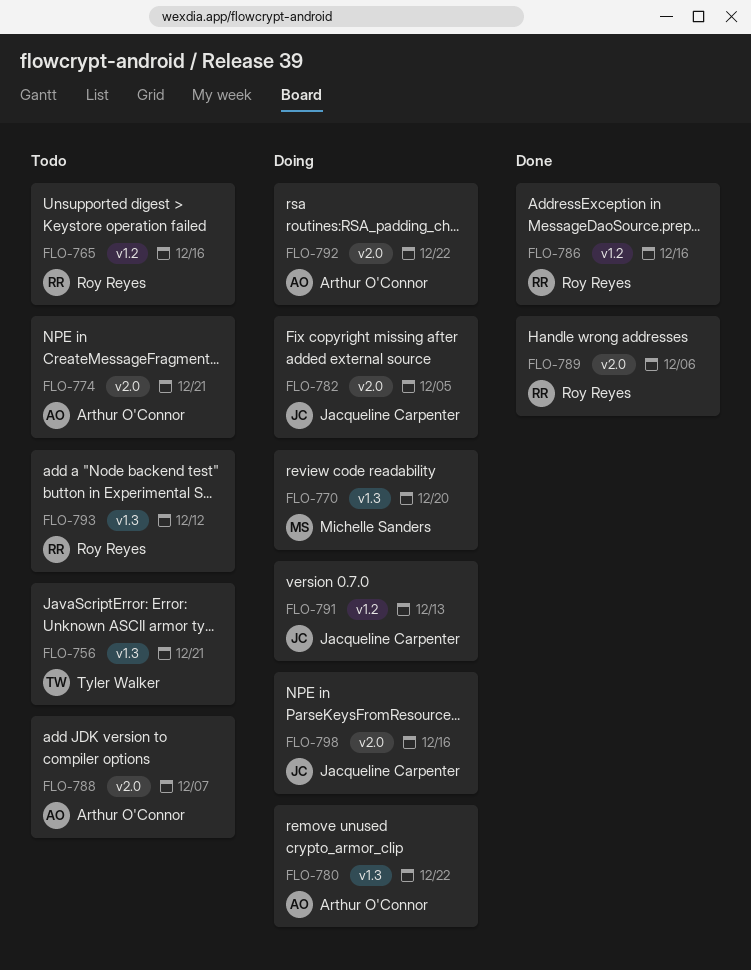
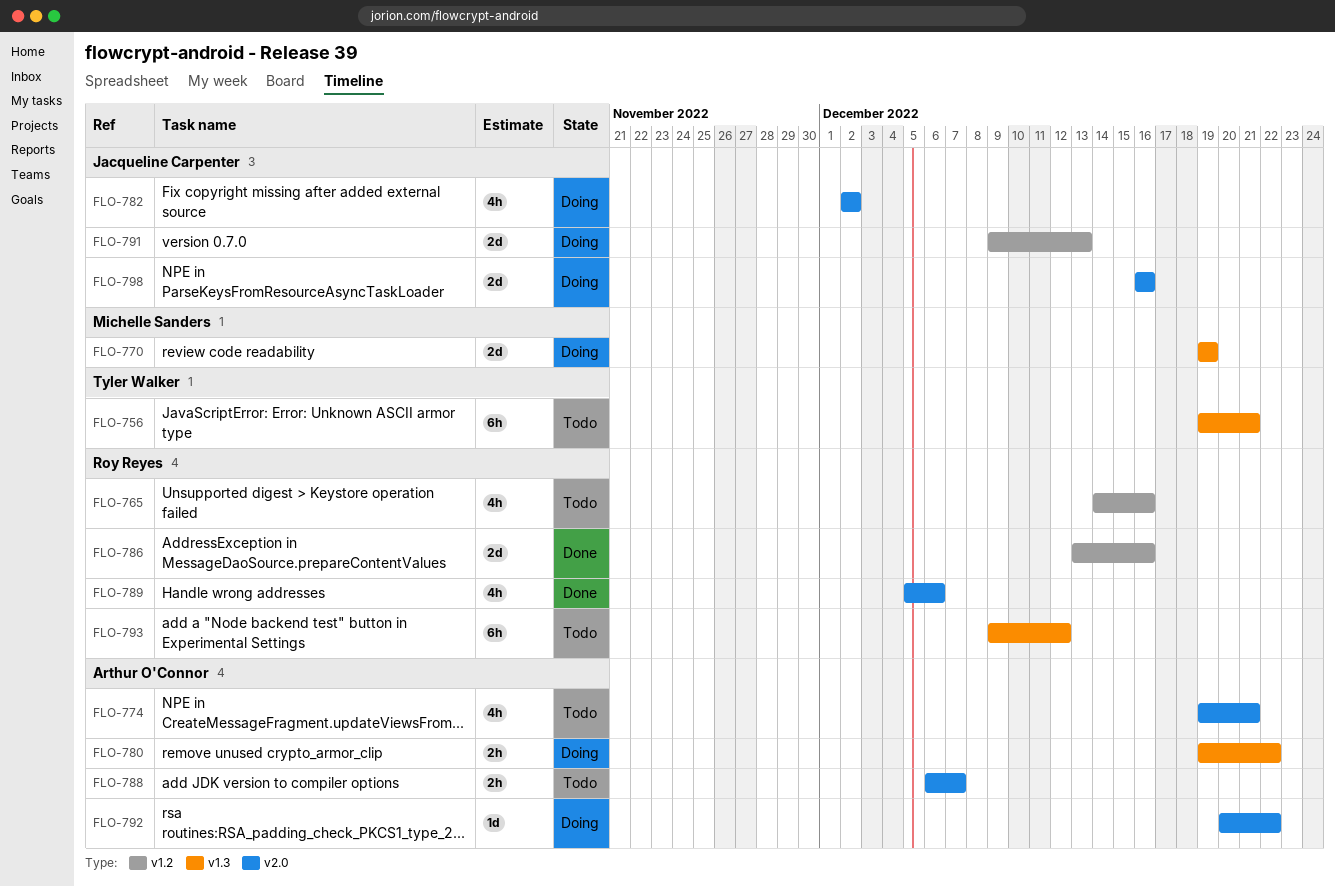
FLO-770, due: Dec 20 -> Dec 19
FLO-782, due: Dec 5 -> Dec 2

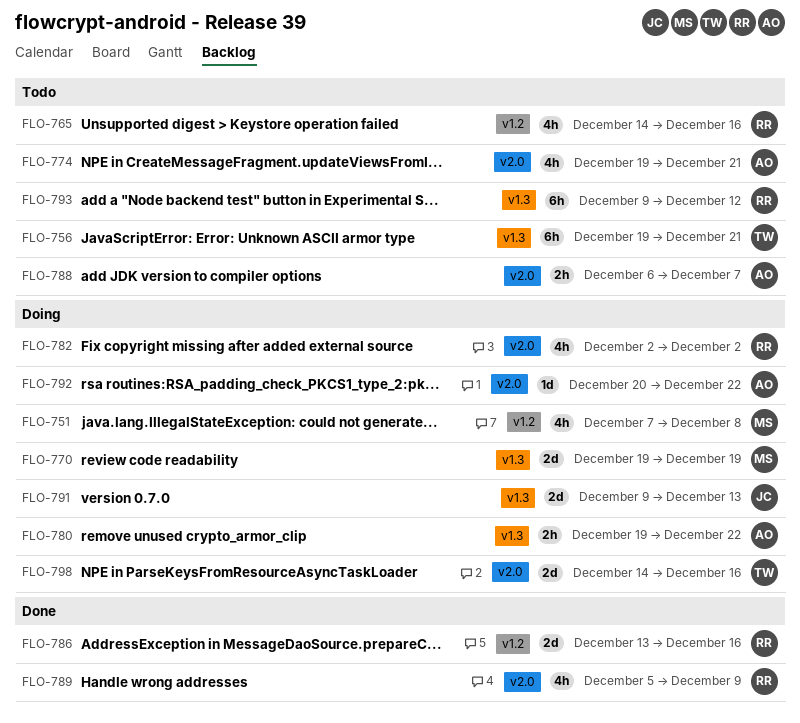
FLO-751: none -> present
FLO-782, owner: Jacqueline Carpenter -> Roy Reyes
FLO-789, due: Dec 6 -> Dec 9
FLO-791, label: v1.2 -> v1.3
FLO-798, owner: Jacqueline Carpenter -> Tyler Walker
FLO-798, start: Dec 16 -> Dec 14

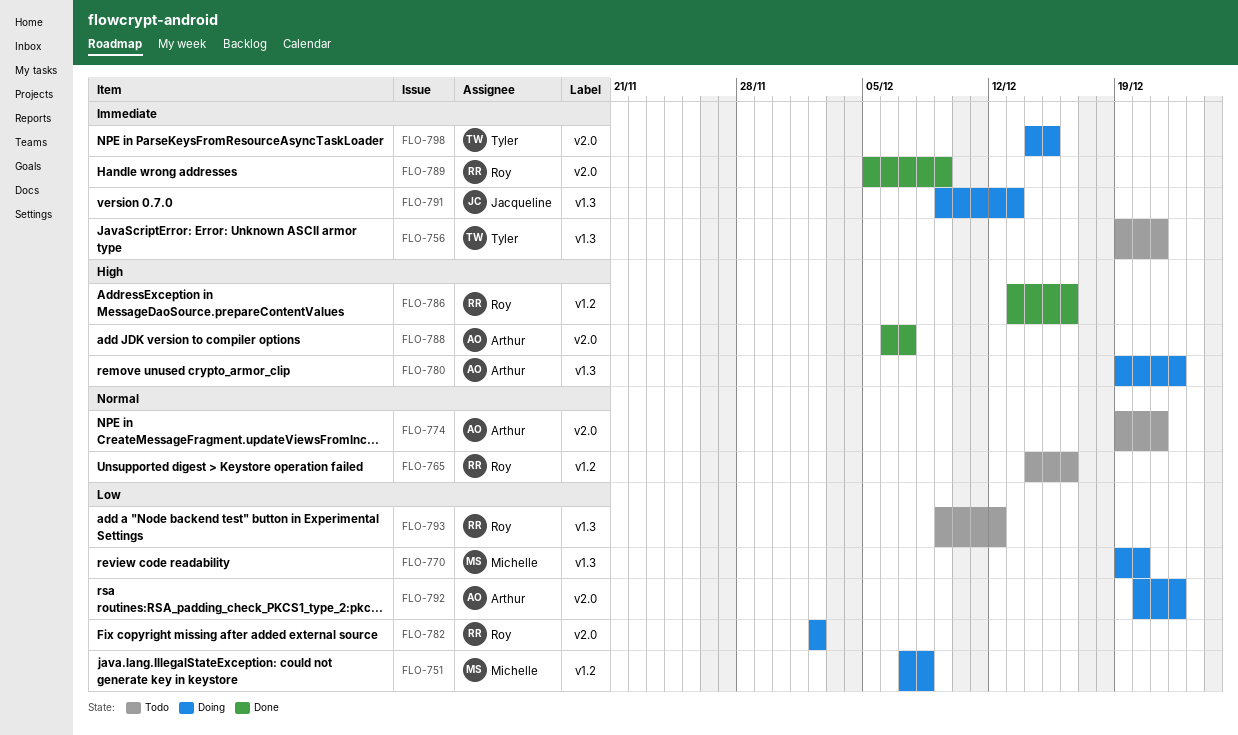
FLO-770, due: Dec 19 -> Dec 20
FLO-788, status: Todo -> Done
FLO-798, due: Dec 16 -> Dec 15

